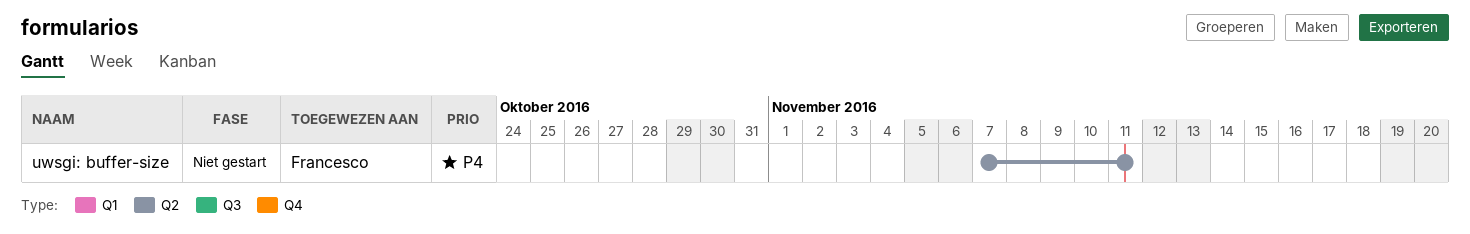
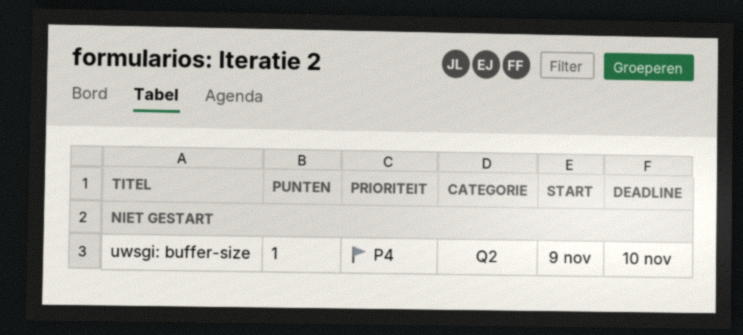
uwsgi: buffer-size, start: Nov 7 -> Nov 9
uwsgi: buffer-size, due: Nov 11 -> Nov 10

